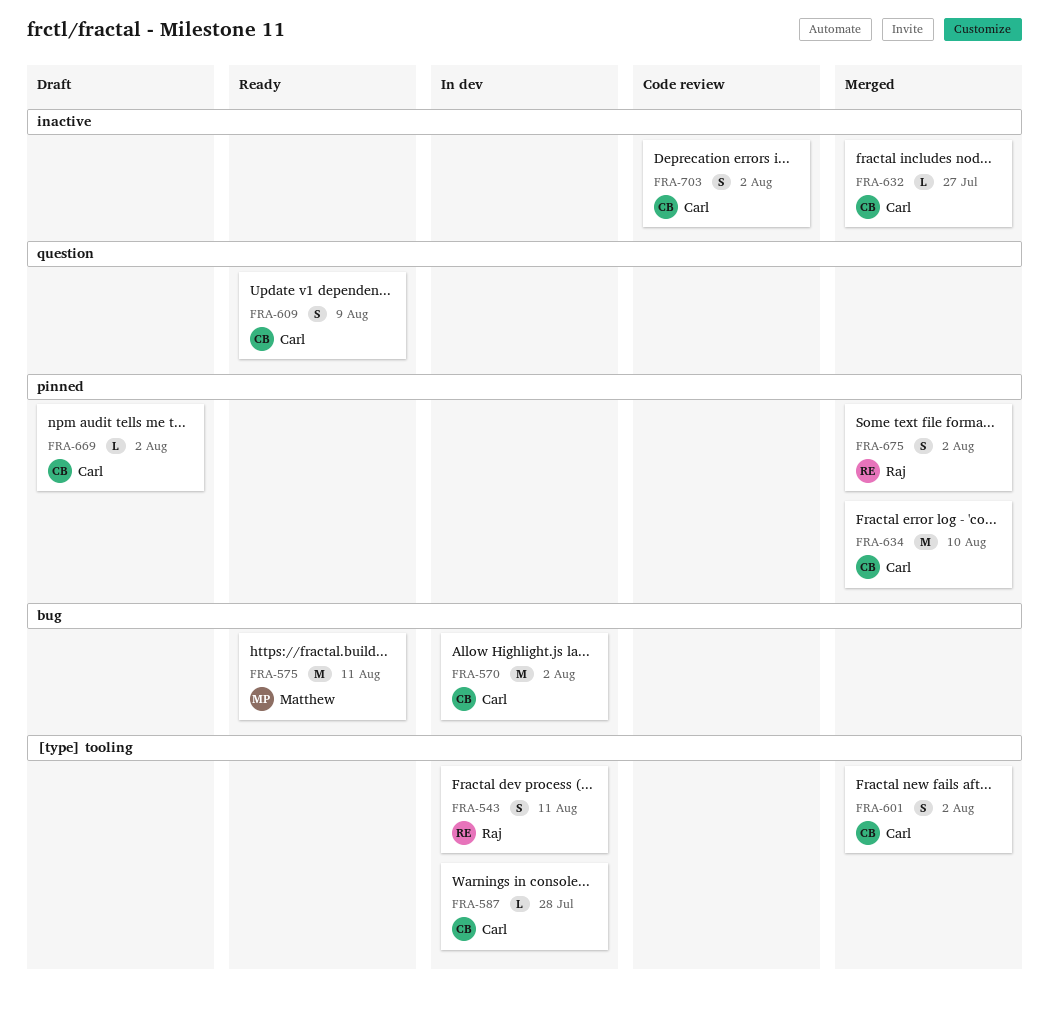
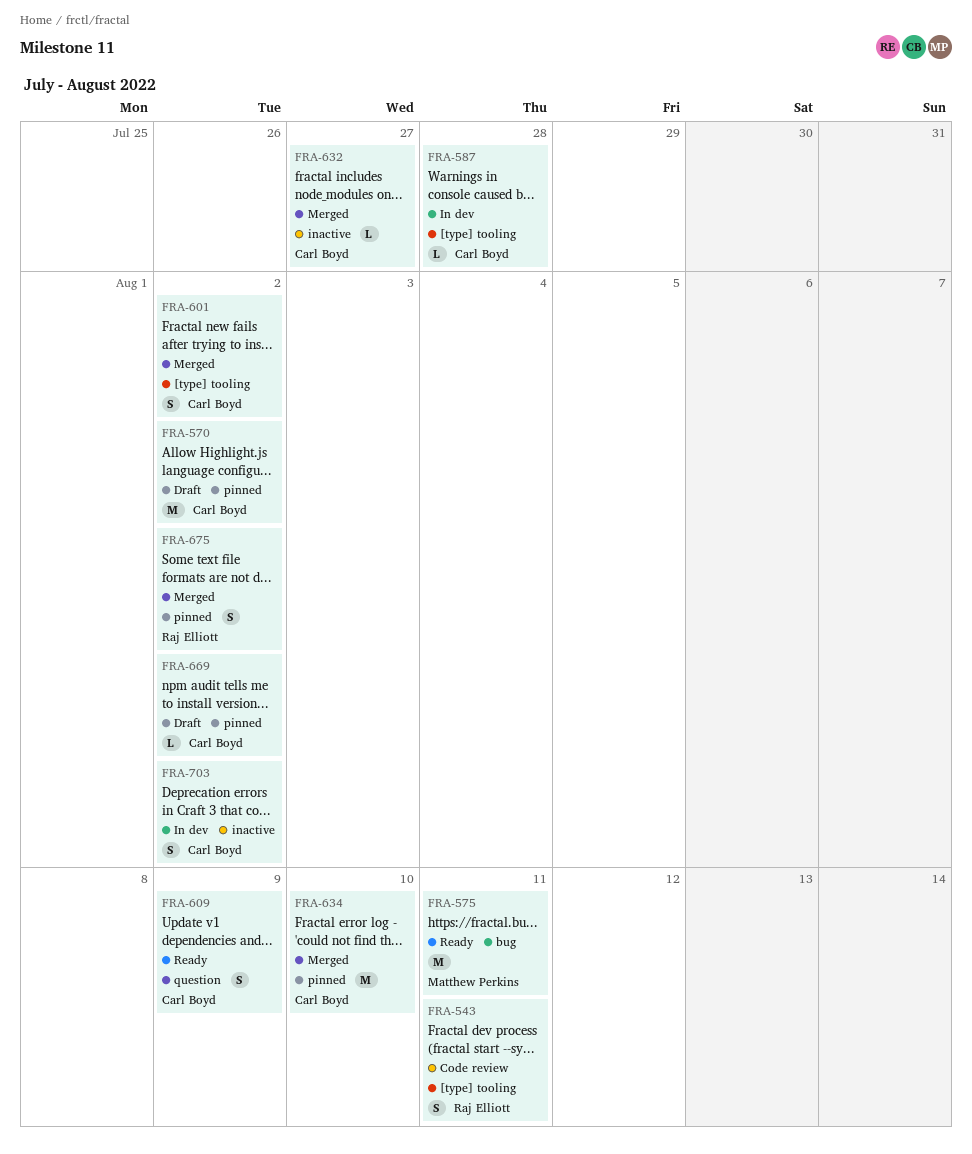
FRA-543, status: In dev -> Code review
FRA-570, status: In dev -> Draft
FRA-570, label: bug -> pinned
FRA-703, status: Code review -> In dev

